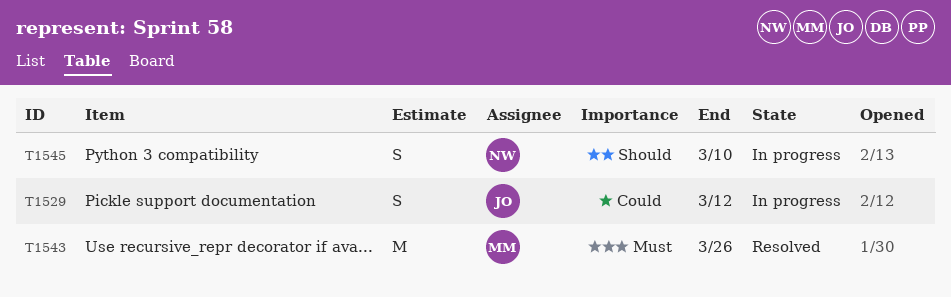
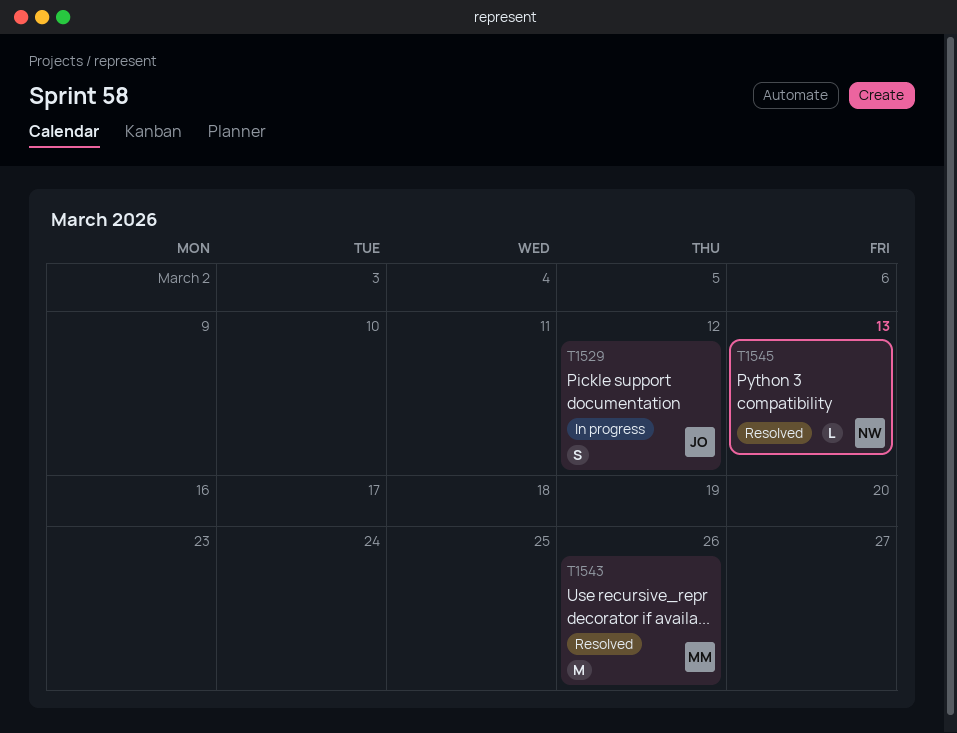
T1545, status: In progress -> Resolved
T1545, estimate: S -> L
T1545, due: Mar 10 -> Mar 13

